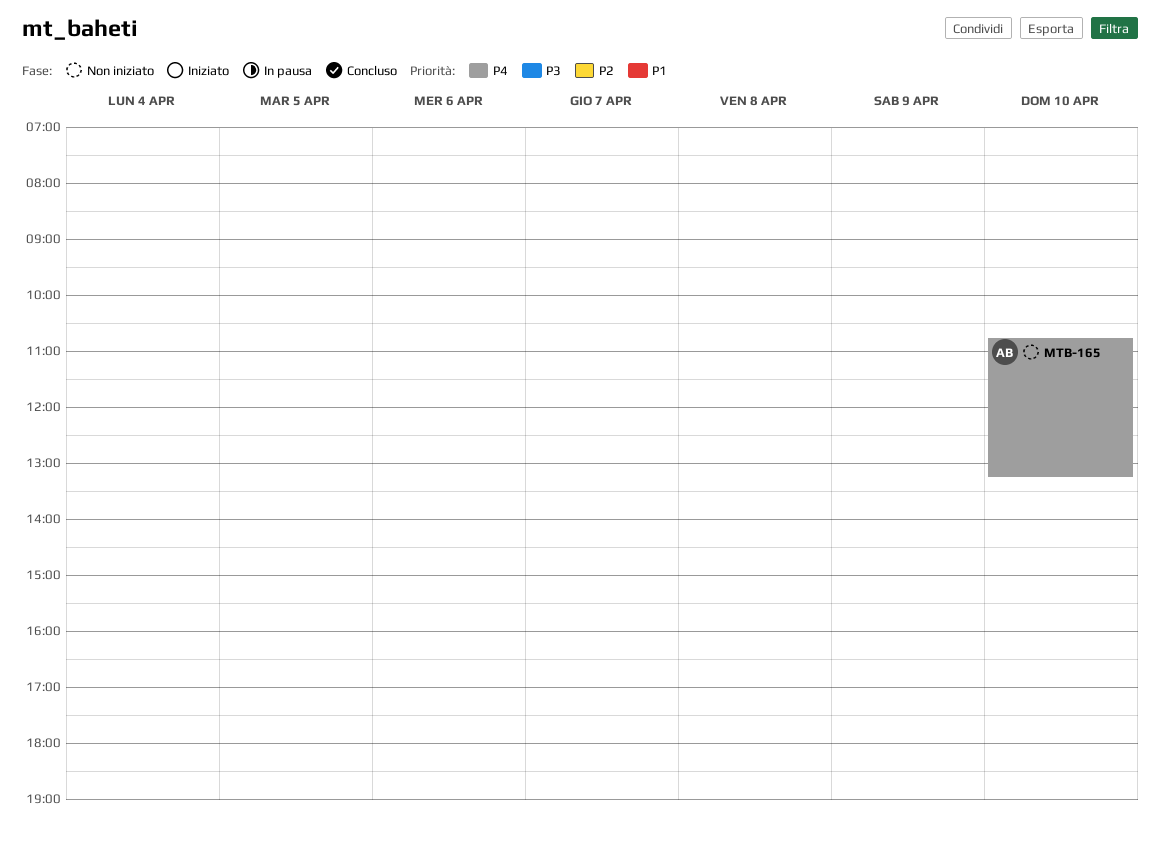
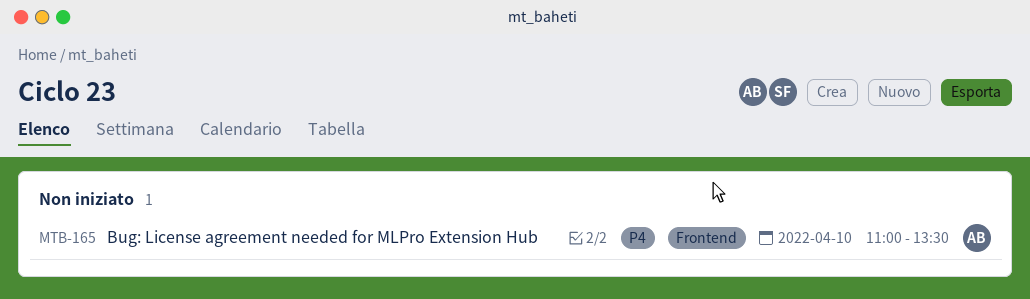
MTB-165, begins: 10:45 -> 11:00
MTB-165, ends: 13:15 -> 13:30

